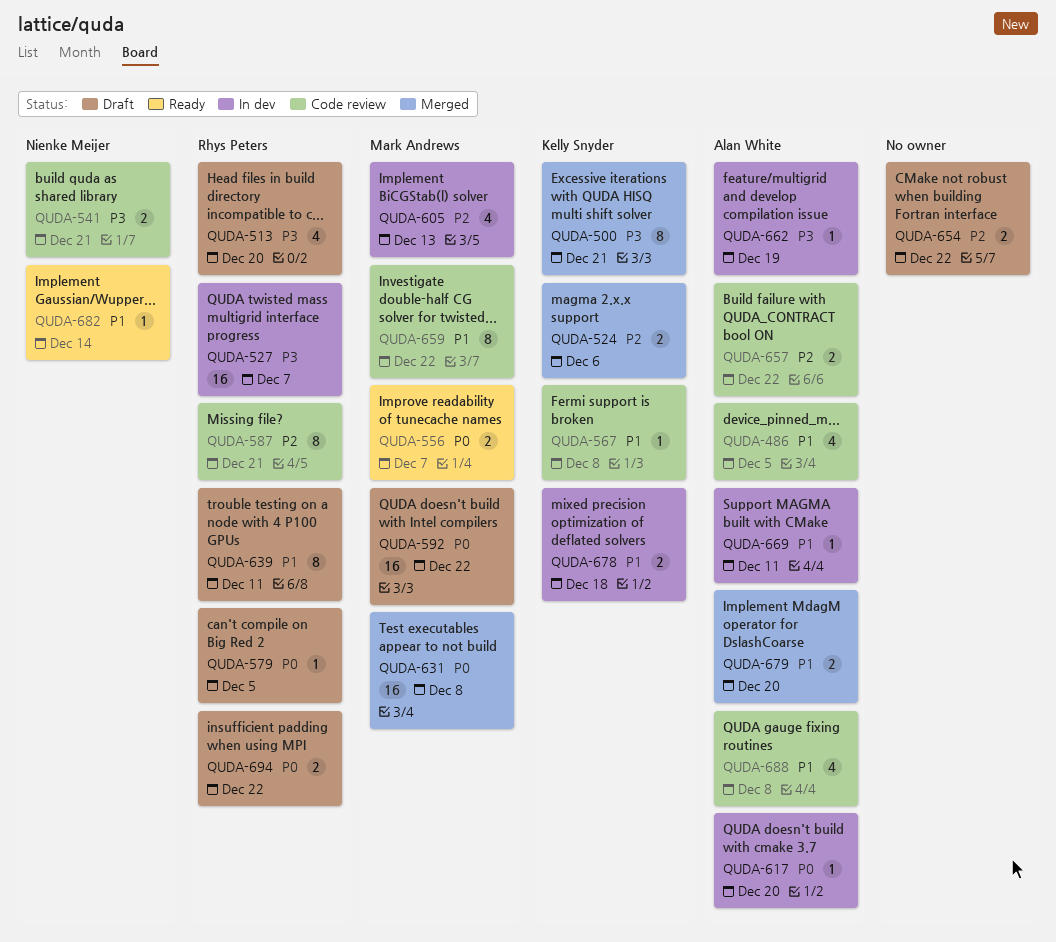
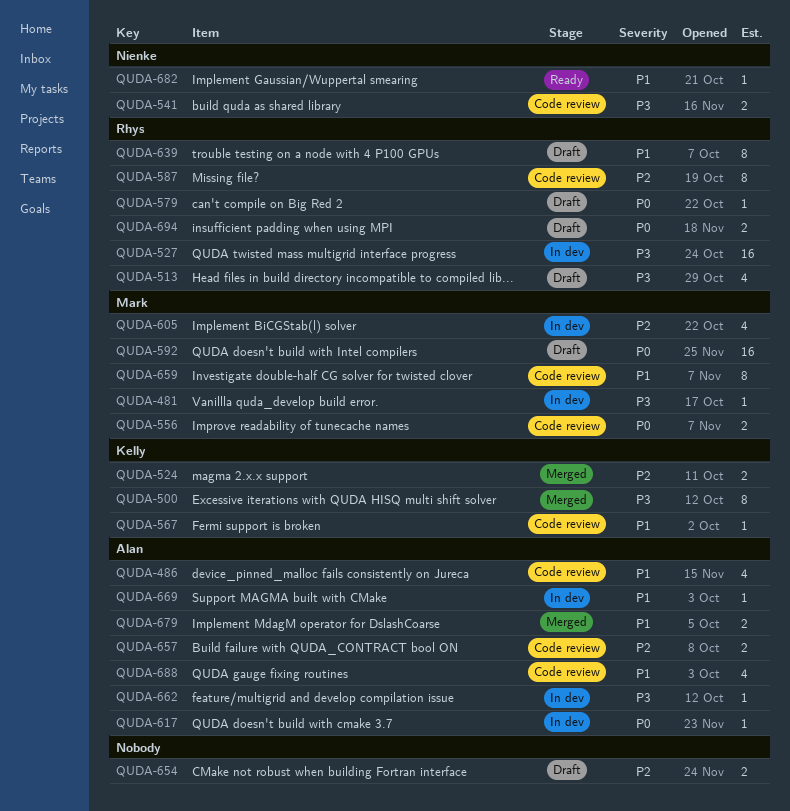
QUDA-481: none -> present
QUDA-556, status: Ready -> Code review
QUDA-631: present -> none
QUDA-678: present -> none

